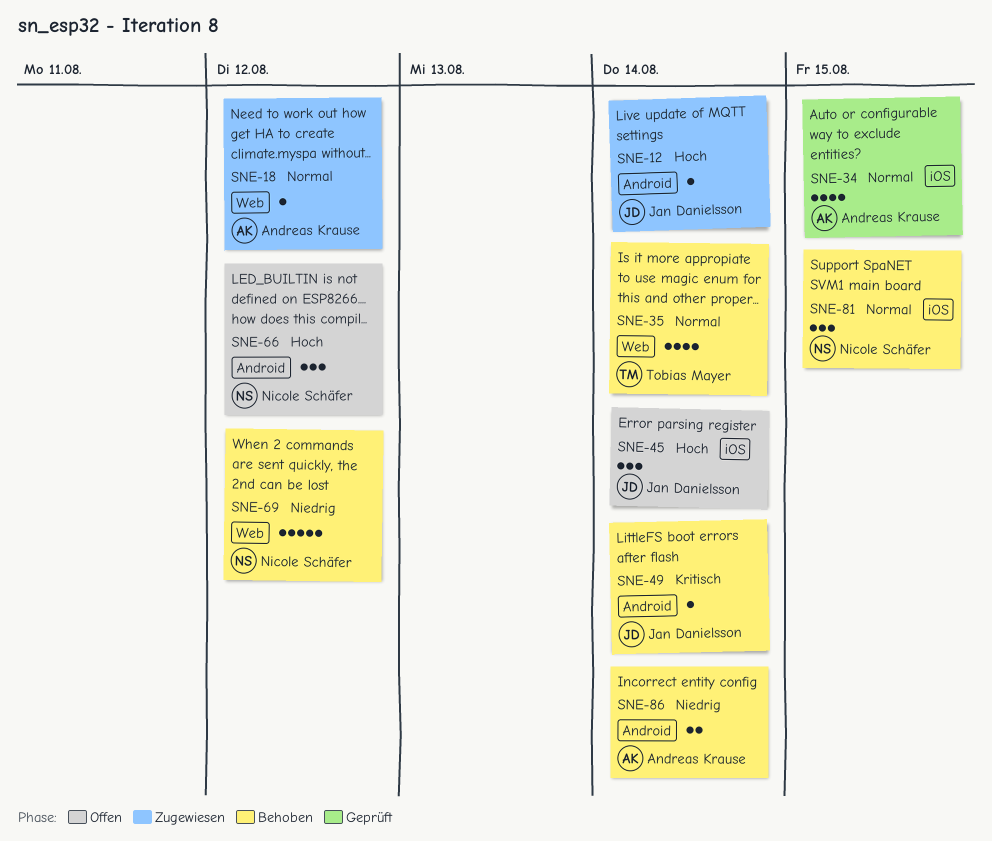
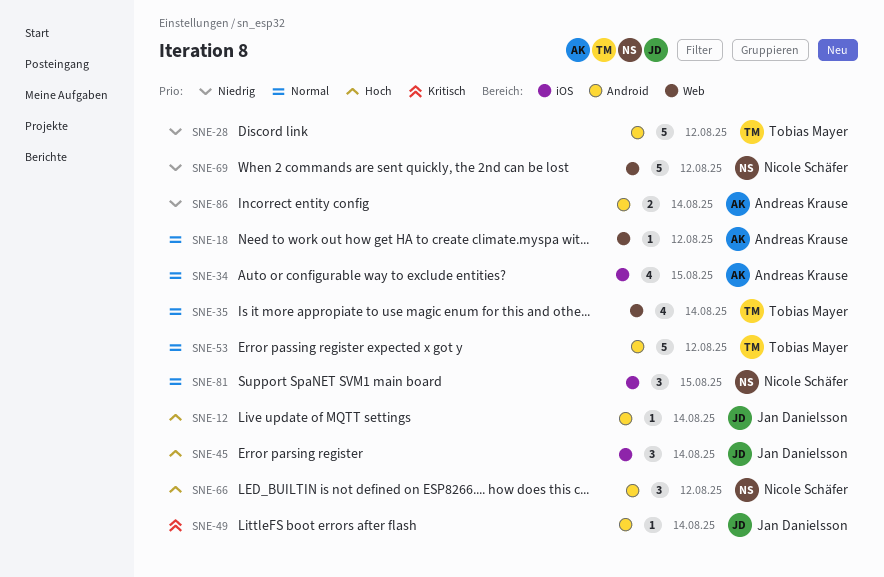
SNE-28: none -> present
SNE-53: none -> present

